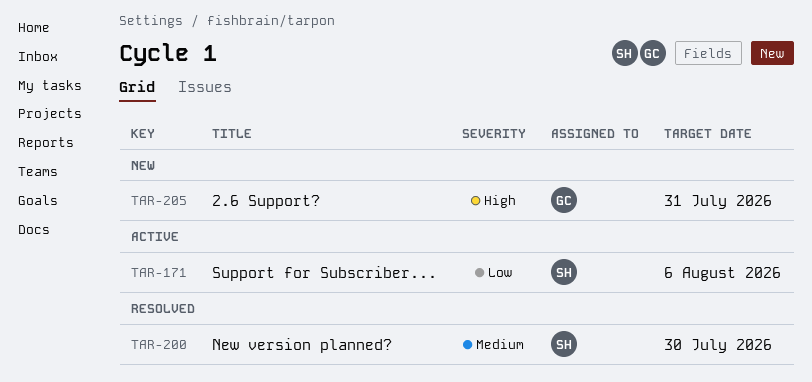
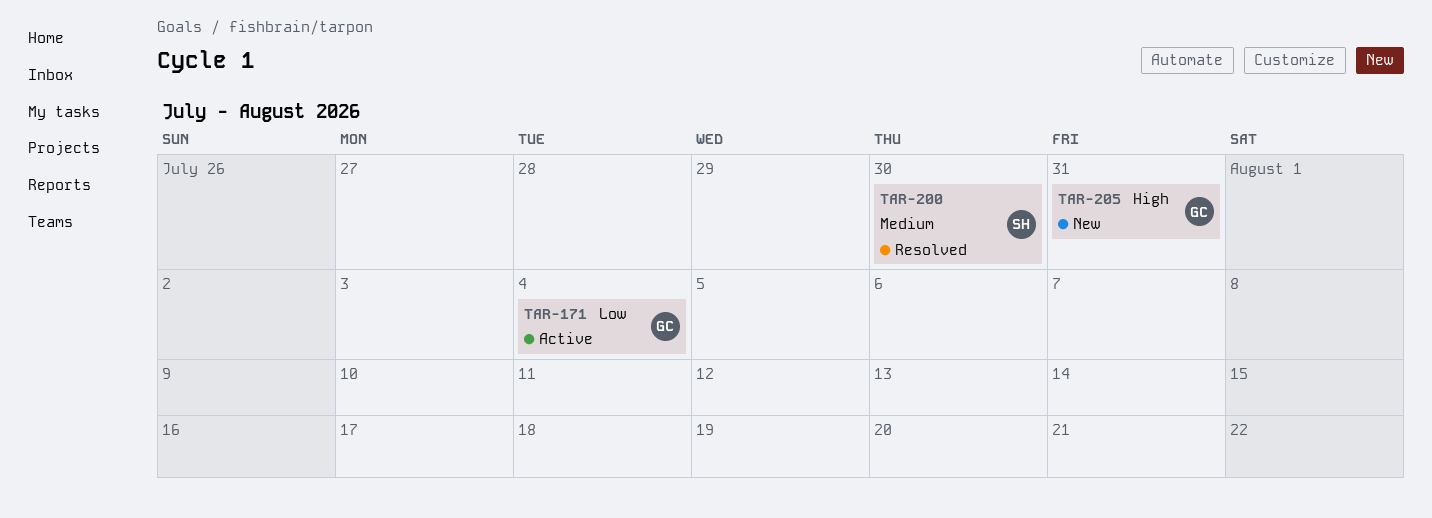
TAR-171, owner: SH -> GC
TAR-171, due: Aug 6 -> Aug 4

